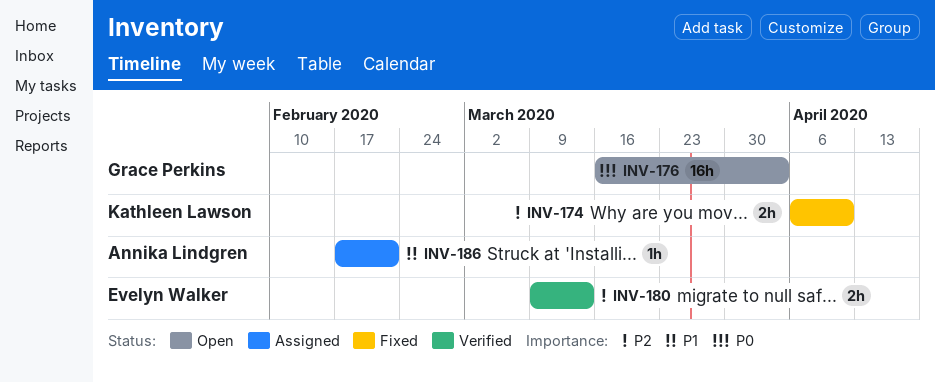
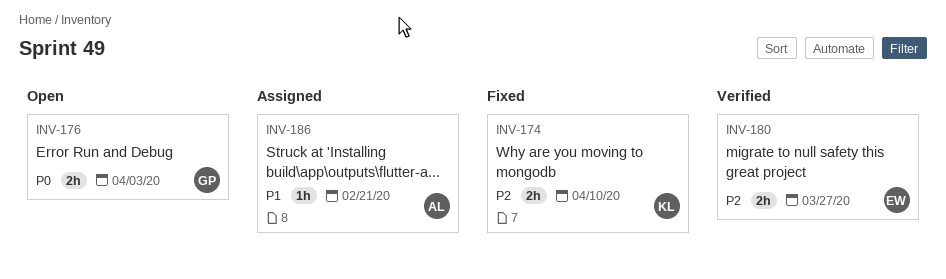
INV-176, estimate: 16h -> 2h
INV-180, due: Mar 13 -> Mar 27

